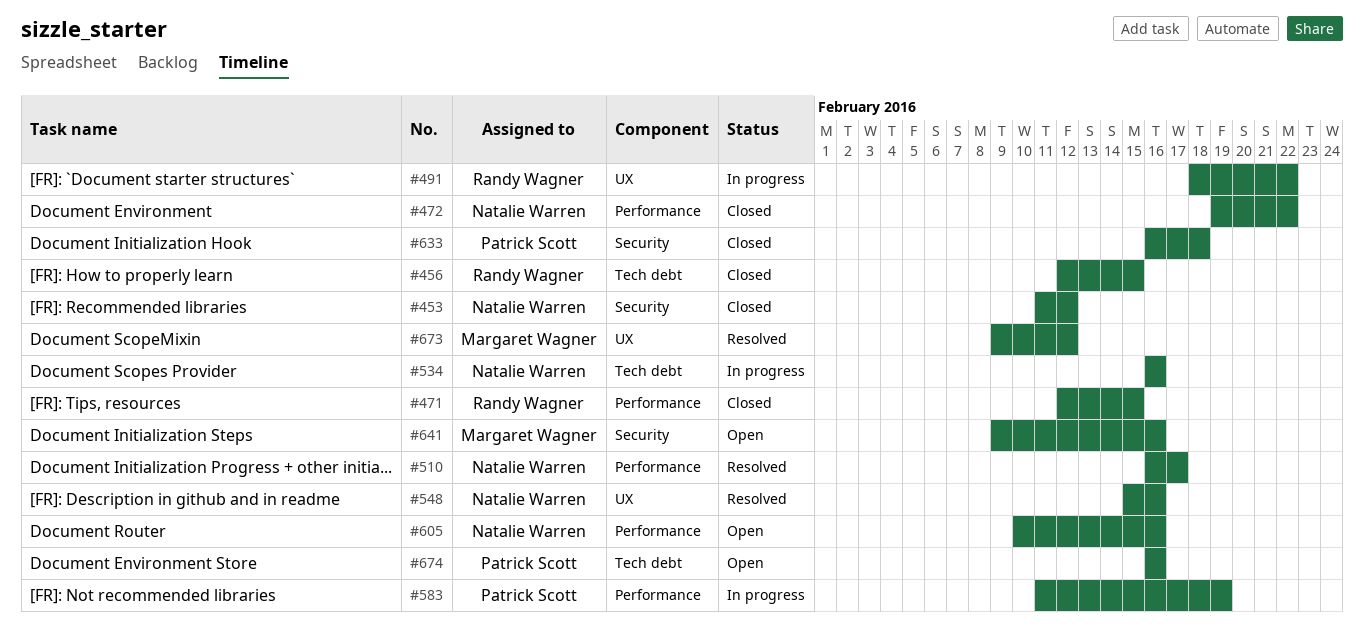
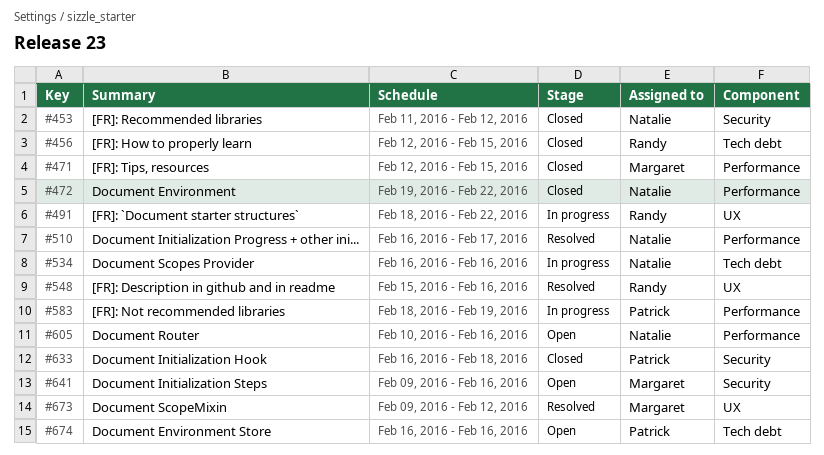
#471, owner: Randy Wagner -> Margaret Wagner
#548, owner: Natalie Warren -> Randy Wagner
#583, start: Feb 11 -> Feb 18

